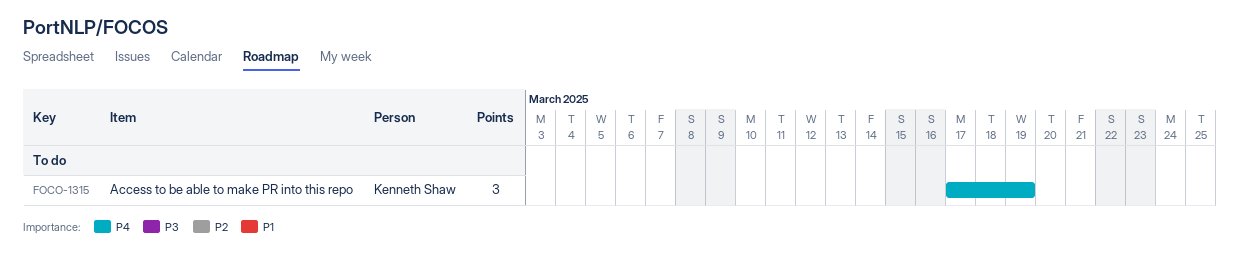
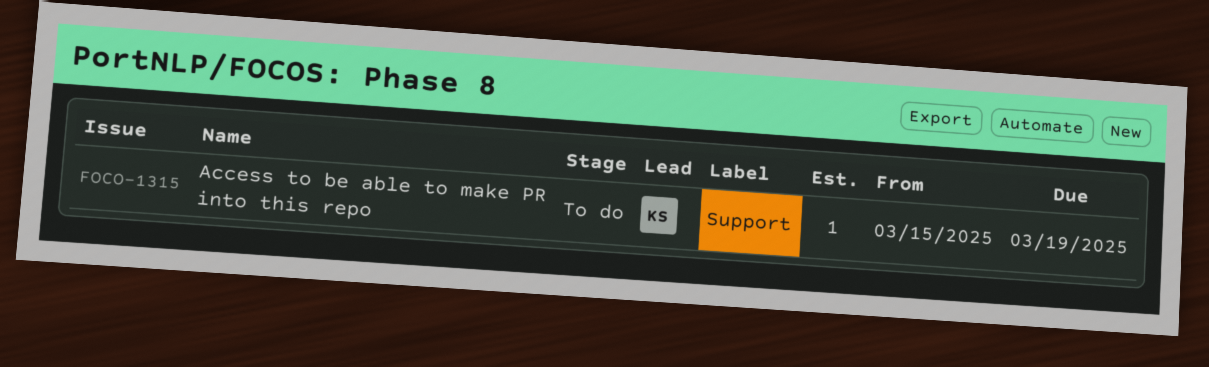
FOCO-1315, estimate: 3 -> 1
FOCO-1315, start: Mar 17 -> Mar 15

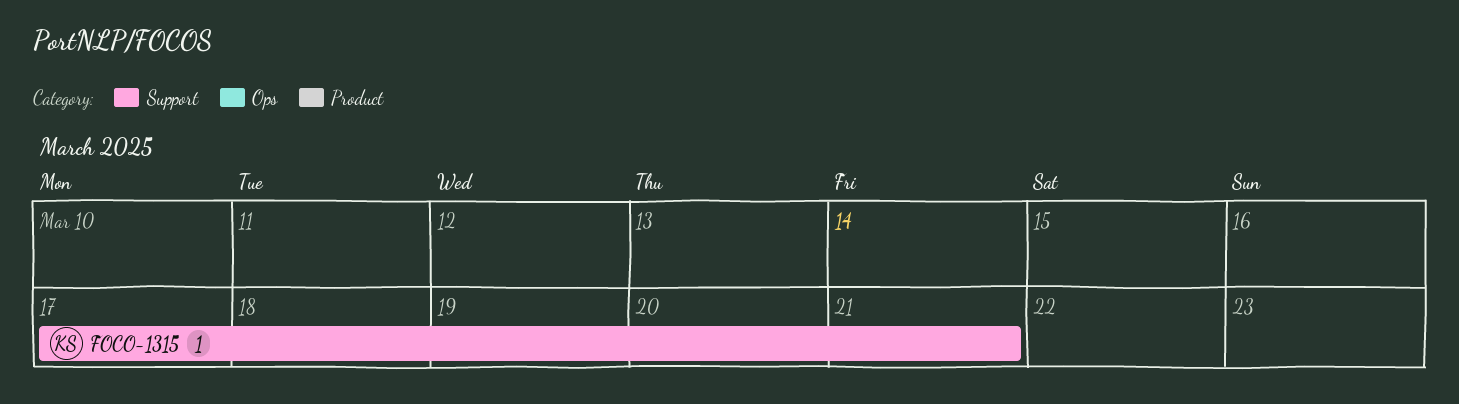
FOCO-1315, start: Mar 15 -> Mar 17
FOCO-1315, due: Mar 19 -> Mar 21

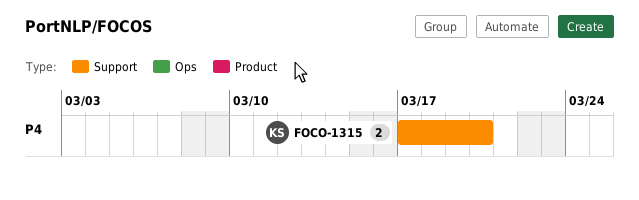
FOCO-1315, estimate: 1 -> 2
FOCO-1315, due: Mar 21 -> Mar 20

